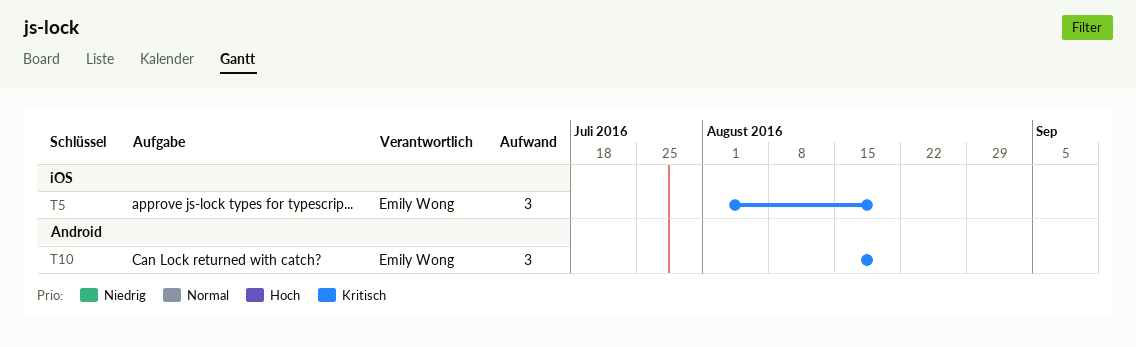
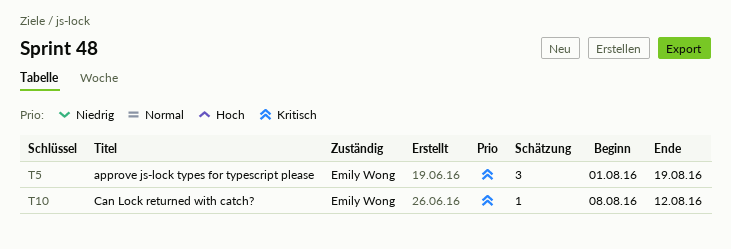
T10, estimate: 3 -> 1
T10, start: Aug 15 -> Aug 8
T10, due: Aug 19 -> Aug 12

